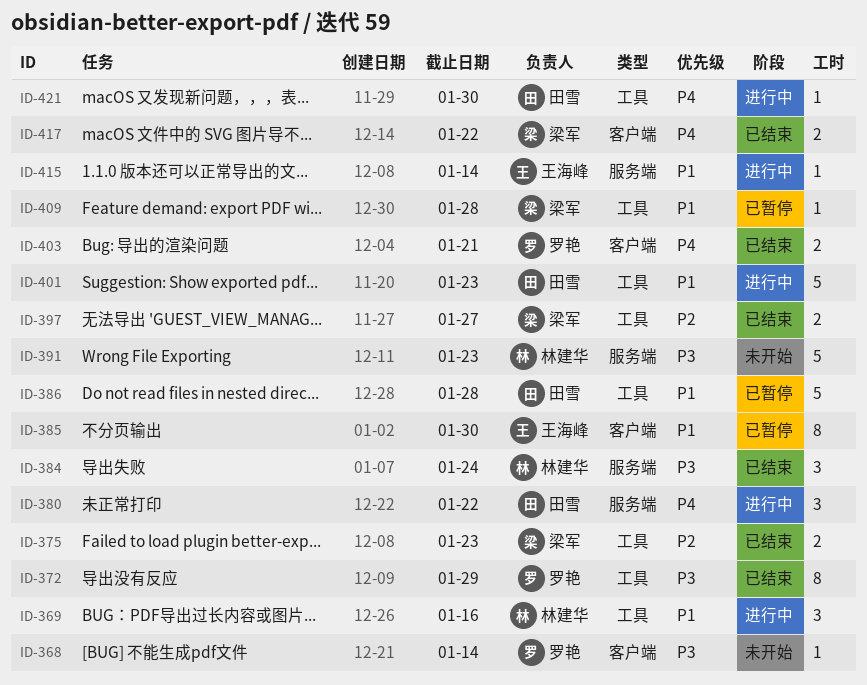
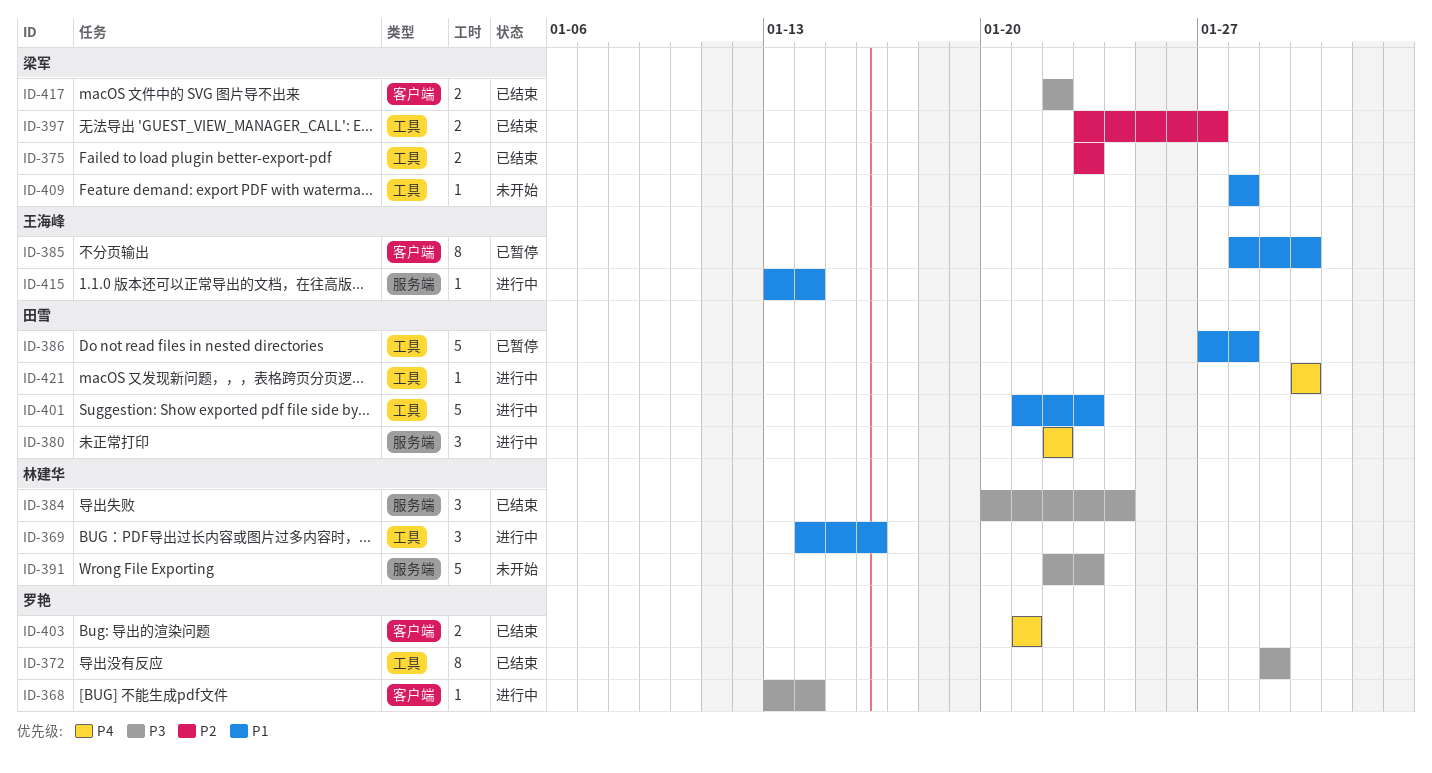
ID-368, status: 未开始 -> 进行中
ID-409, status: 已暂停 -> 未开始
ID-417, priority: P4 -> P3

